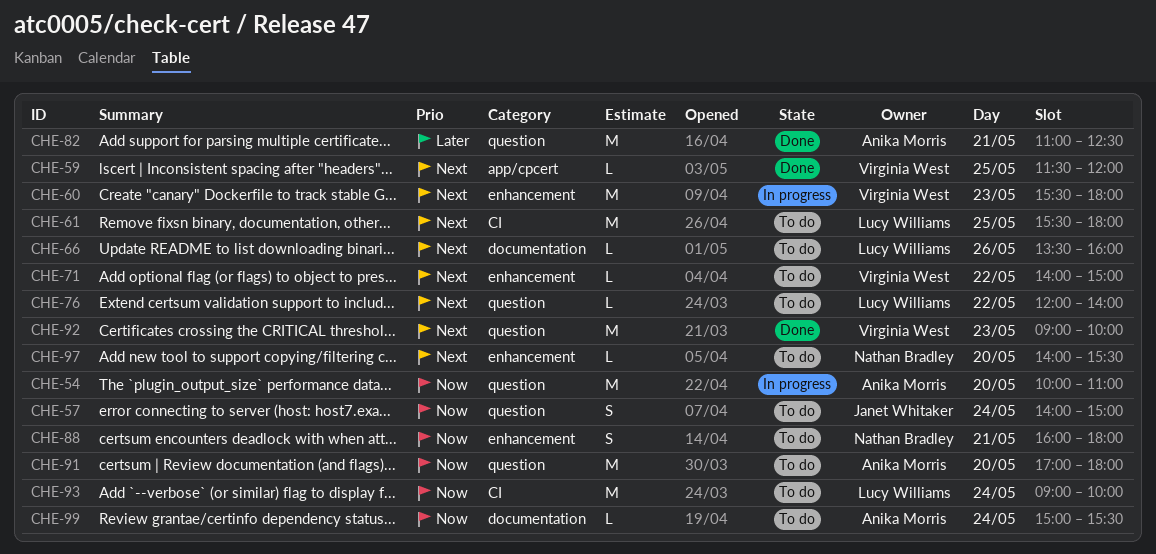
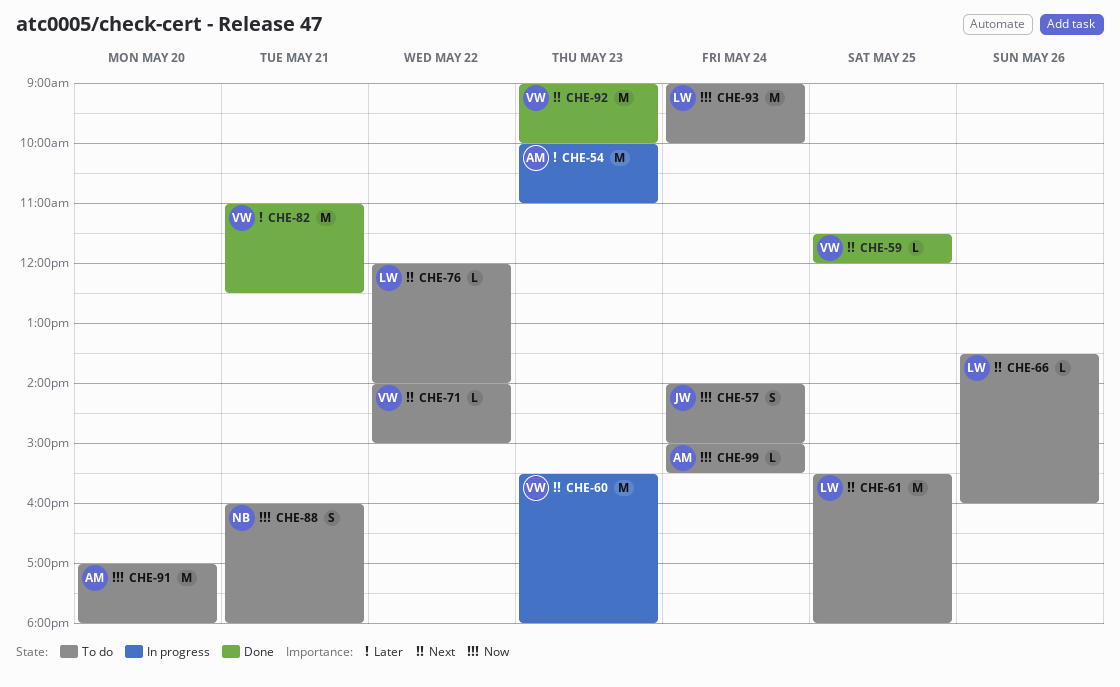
CHE-54, priority: Now -> Later
CHE-54, day: May 20 -> May 23
CHE-82, owner: Anika Morris -> Virginia West
CHE-97: present -> none

